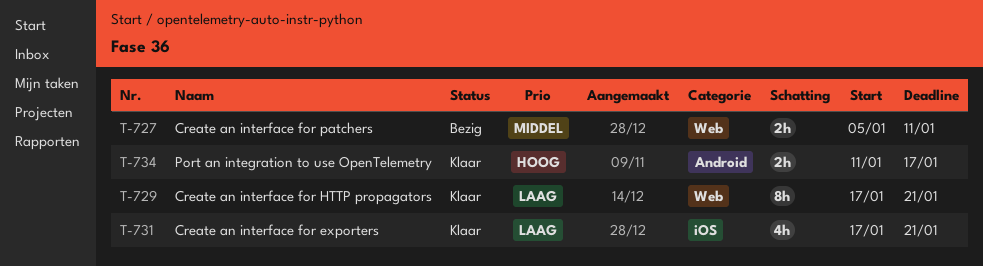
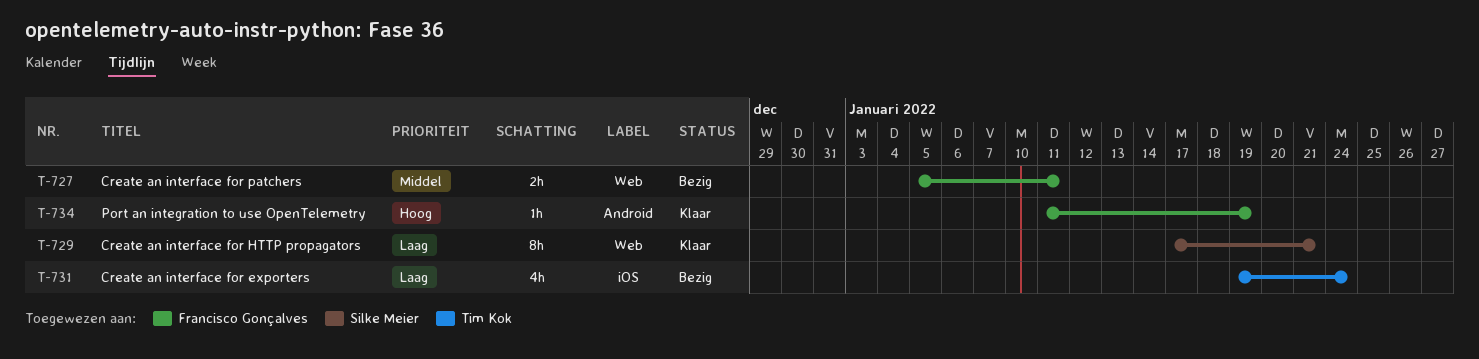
T-731, status: Klaar -> Bezig
T-731, start: Jan 17 -> Jan 19
T-731, due: Jan 21 -> Jan 24
T-734, estimate: 2h -> 1h
T-734, due: Jan 17 -> Jan 19

